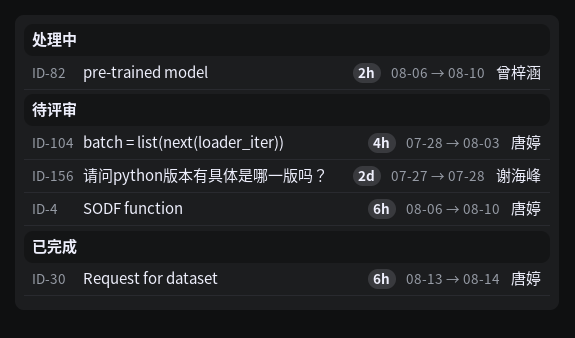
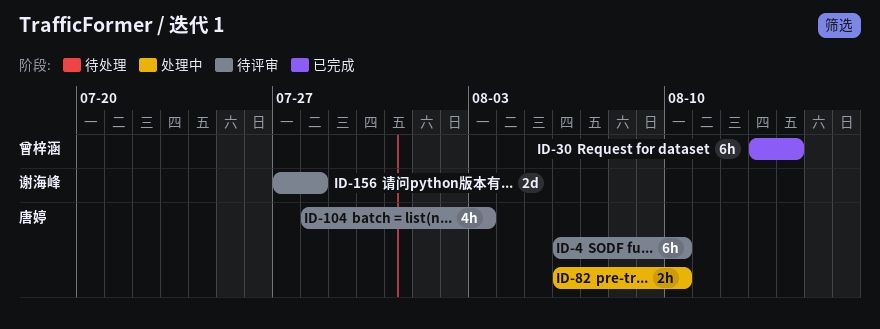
ID-30, owner: 唐婷 -> 曾梓涵
ID-82, owner: 曾梓涵 -> 唐婷

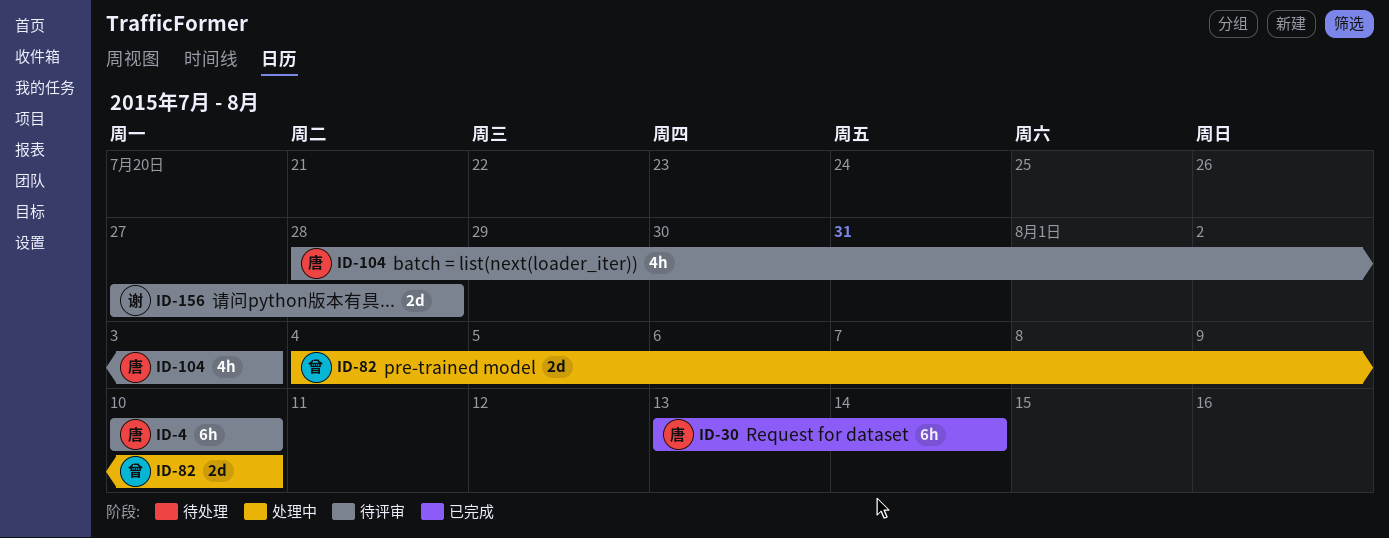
ID-4, start: Aug 6 -> Aug 10
ID-30, owner: 曾梓涵 -> 唐婷
ID-82, owner: 唐婷 -> 曾梓涵
ID-82, estimate: 2h -> 2d
ID-82, start: Aug 6 -> Aug 4

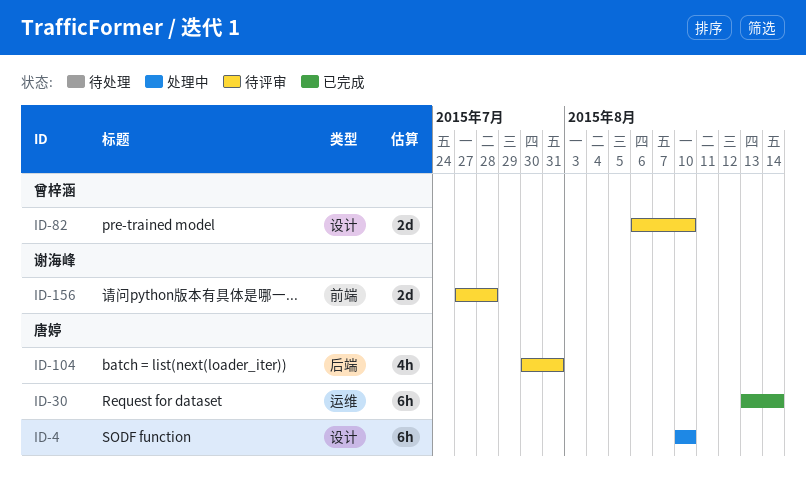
ID-4, status: 待评审 -> 处理中
ID-82, status: 处理中 -> 待评审
ID-82, start: Aug 4 -> Aug 6
ID-104, start: Jul 28 -> Jul 30
ID-104, due: Aug 3 -> Jul 31

